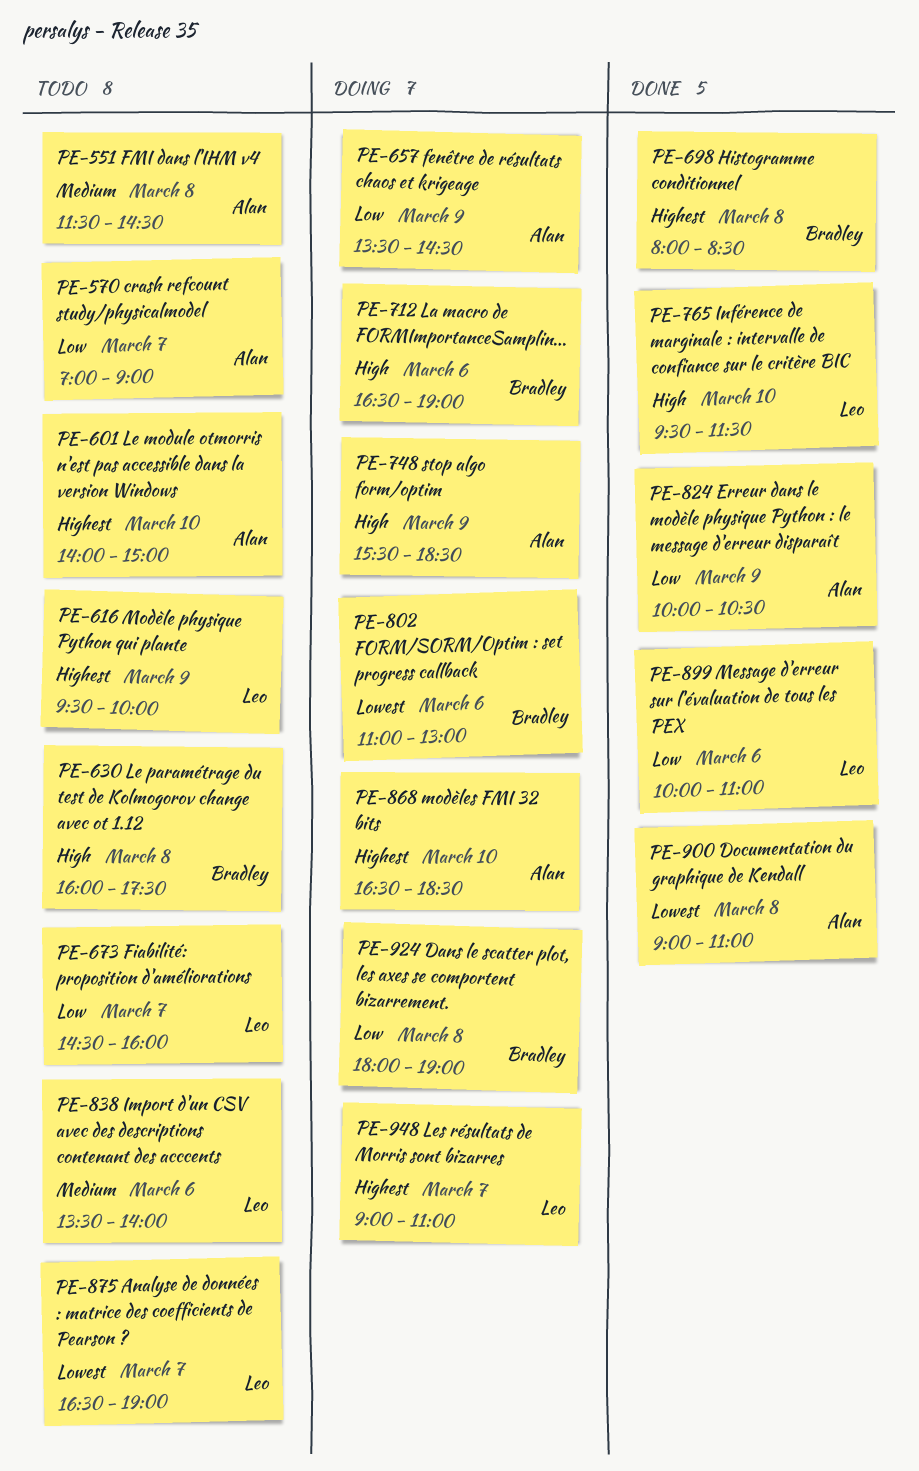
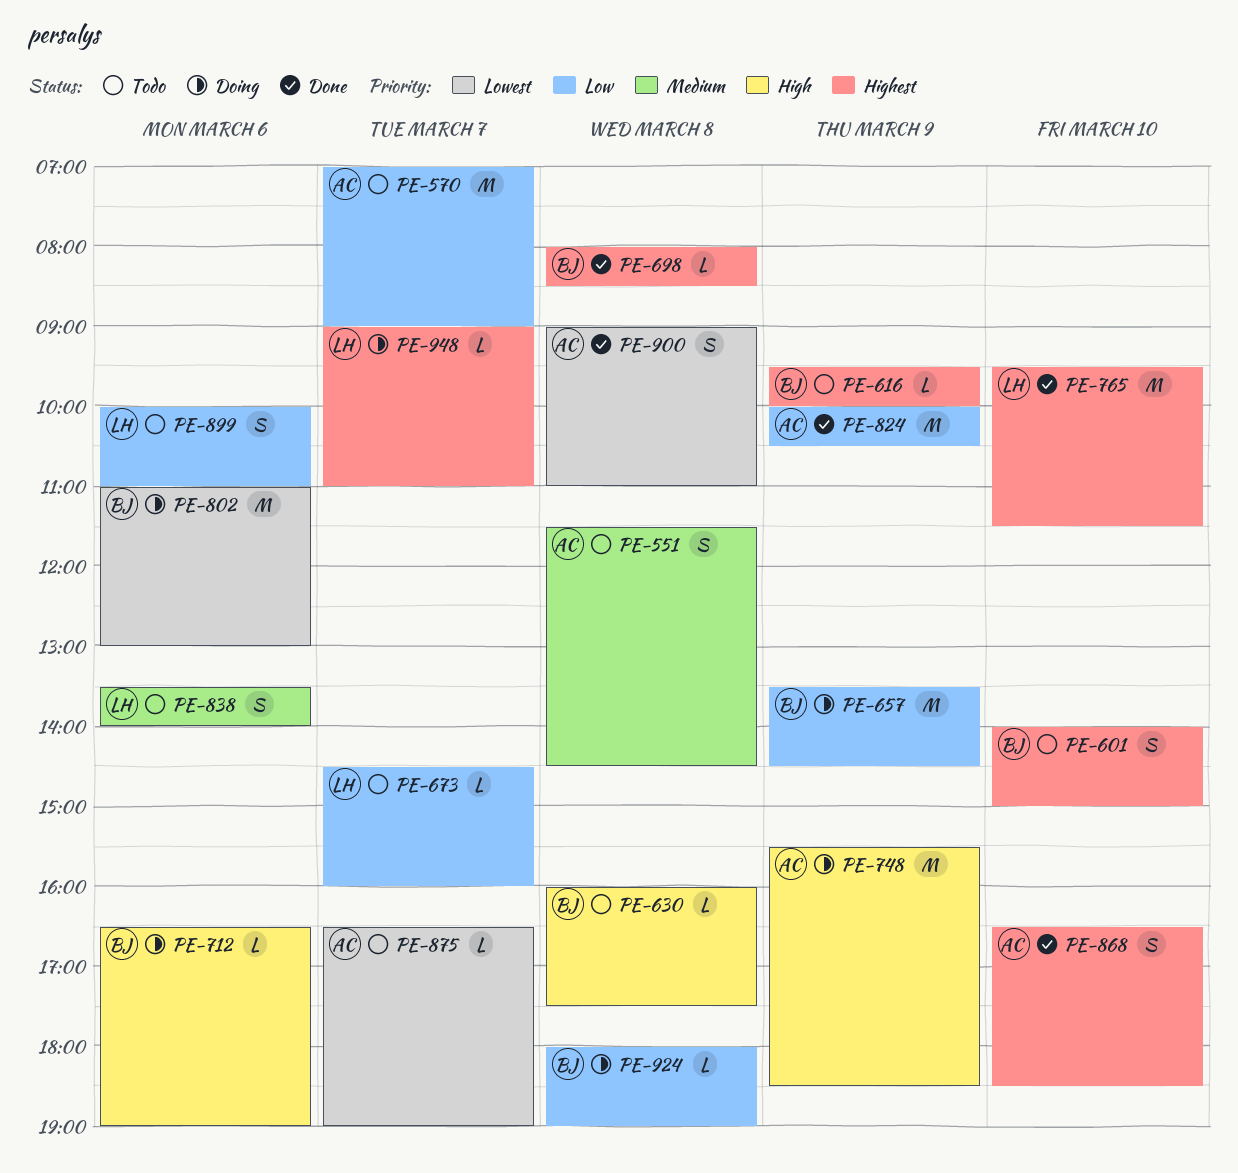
PE-601, owner: Alan -> Bradley
PE-616, owner: Leo -> Bradley
PE-657, owner: Alan -> Bradley
PE-765, priority: High -> Highest
PE-868, status: Doing -> Done
PE-875, owner: Leo -> Alan
PE-899, status: Done -> Todo

